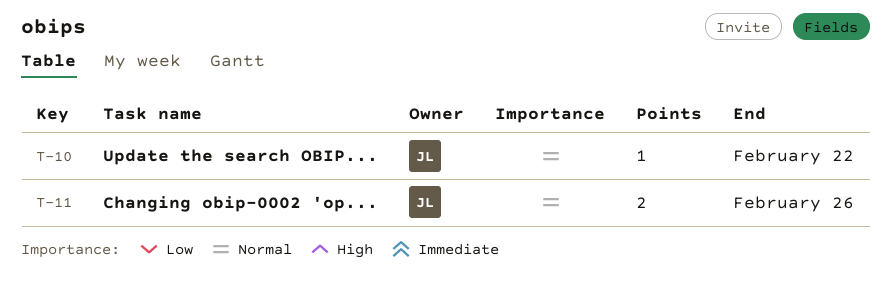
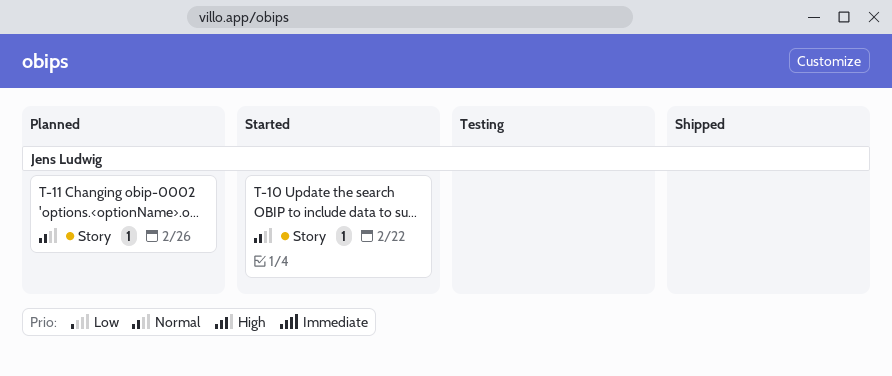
T-11, estimate: 2 -> 1

